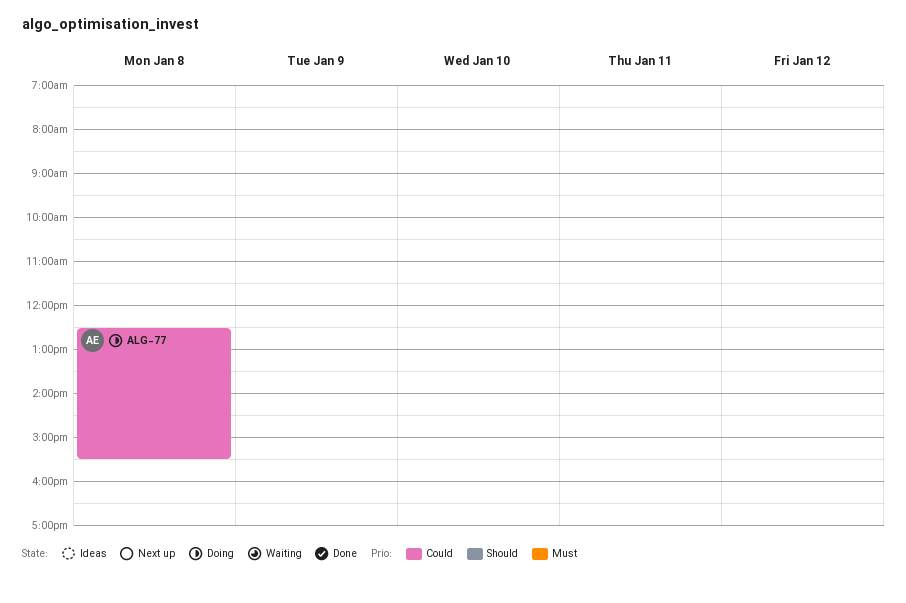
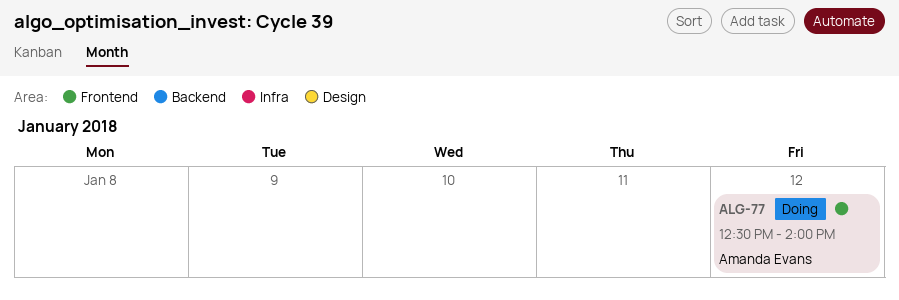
ALG-77, day: Jan 8 -> Jan 12
ALG-77, ends: 15:30 -> 14:00

